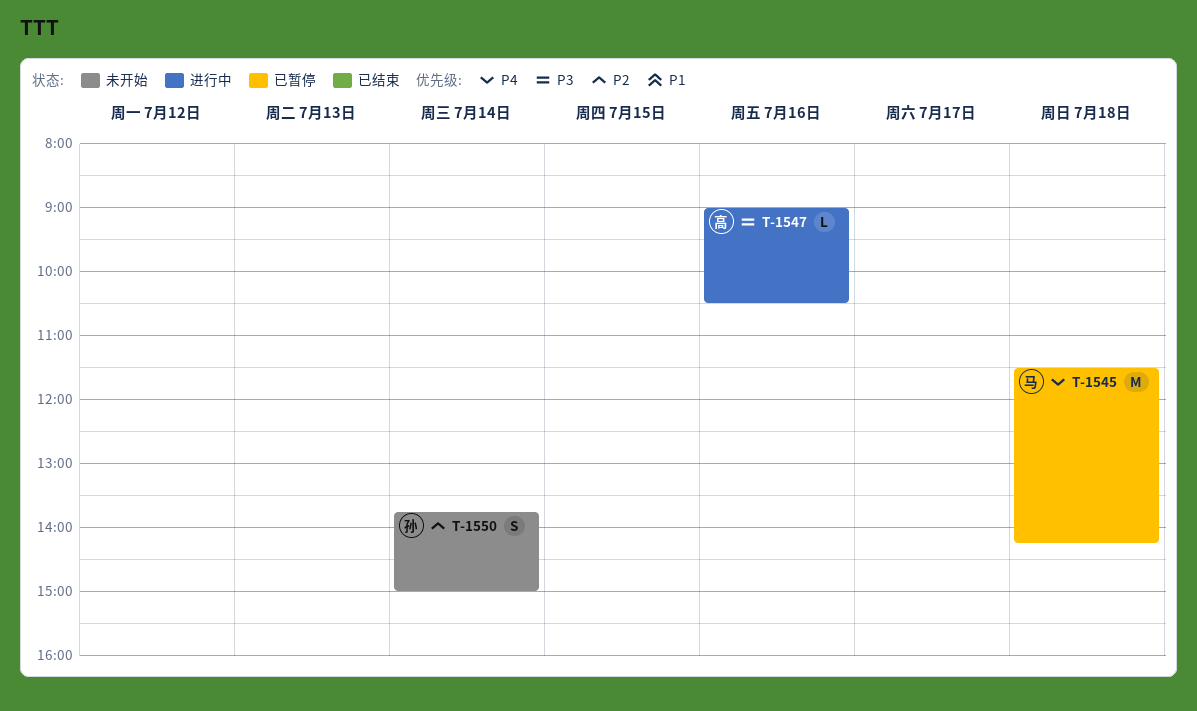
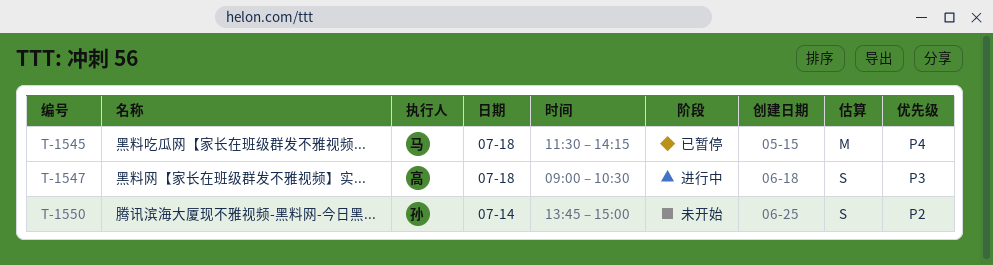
T-1547, estimate: L -> S
T-1547, day: Jul 16 -> Jul 18

